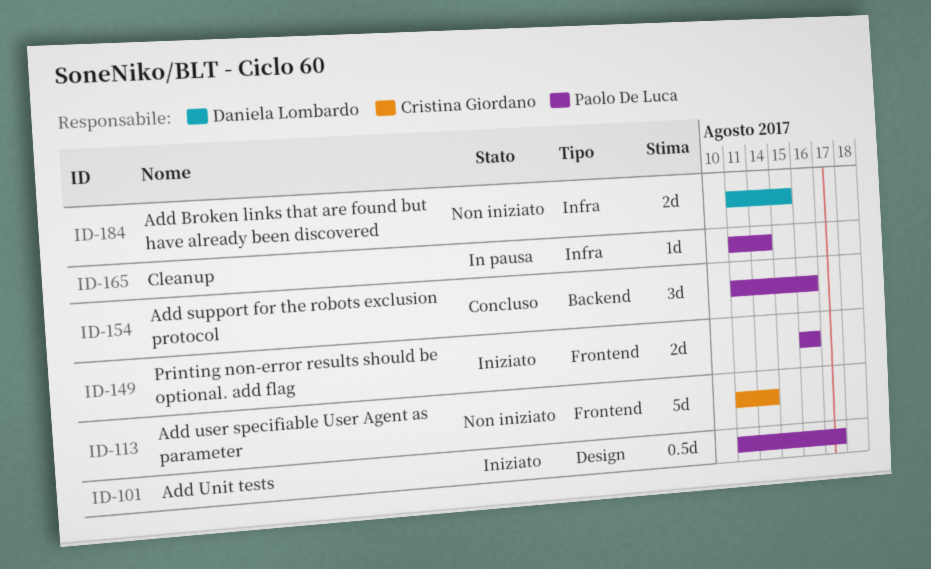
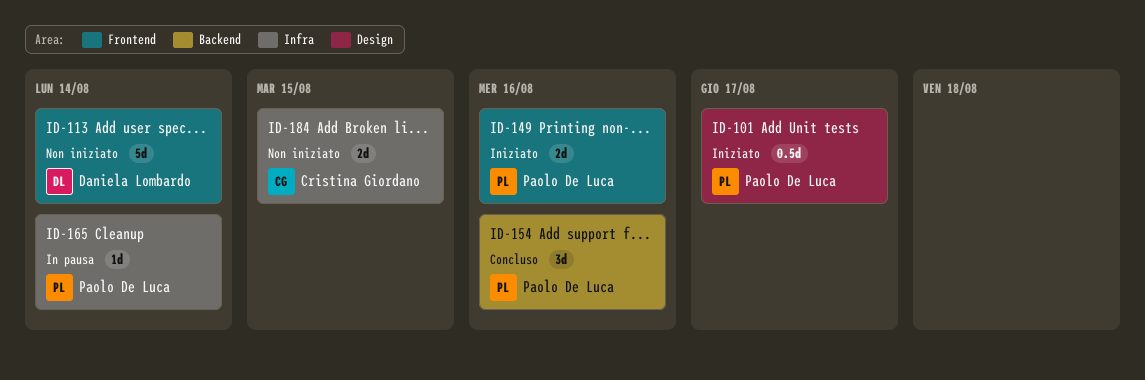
ID-113, owner: Cristina Giordano -> Daniela Lombardo
ID-184, owner: Daniela Lombardo -> Cristina Giordano

